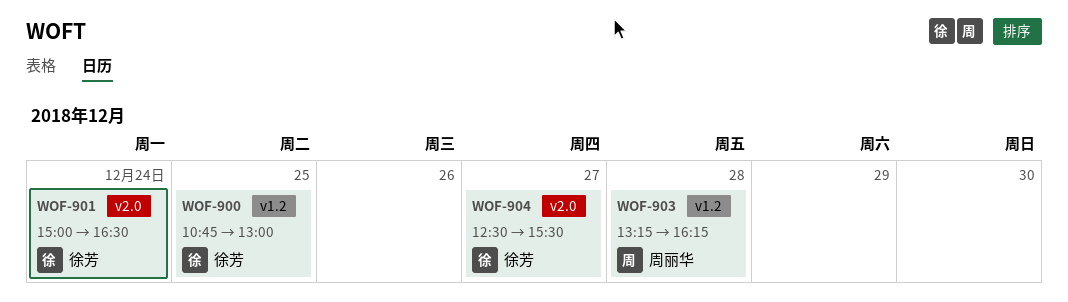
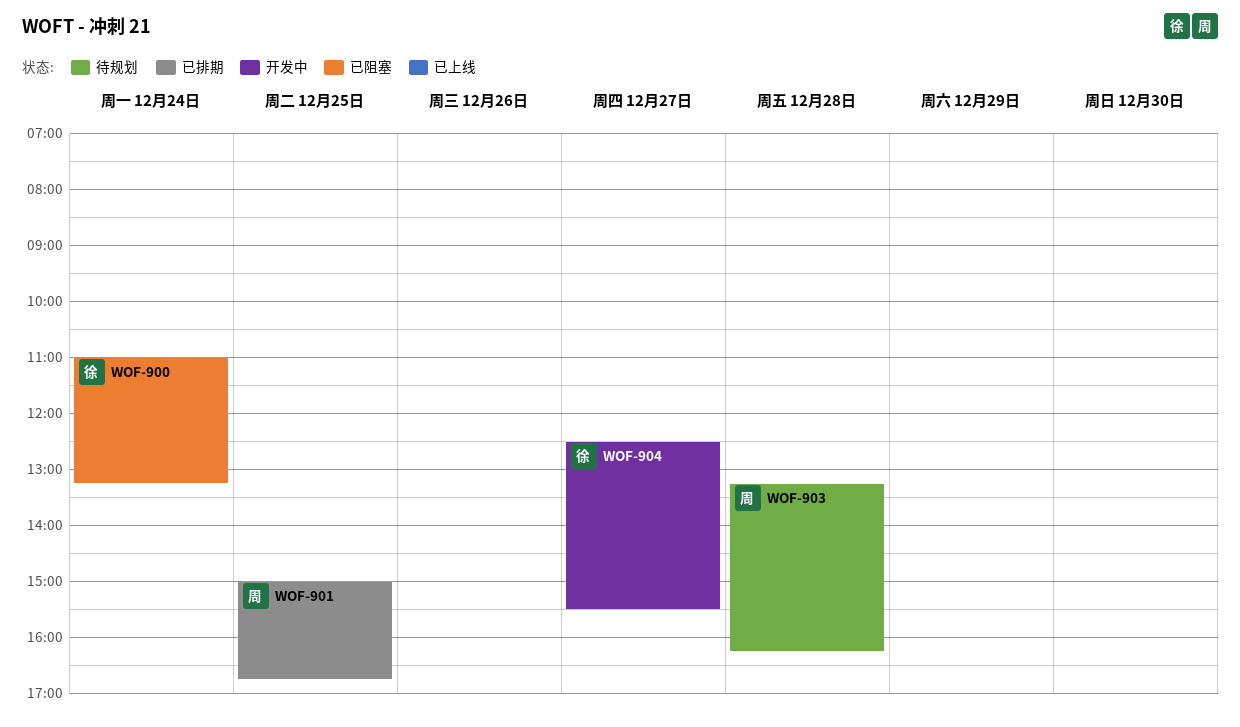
WOF-900, day: Dec 25 -> Dec 24
WOF-900, begins: 10:45 -> 11:00
WOF-900, ends: 13:00 -> 13:15
WOF-901, owner: 徐芳 -> 周丽华
WOF-901, day: Dec 24 -> Dec 25
WOF-901, ends: 16:30 -> 16:45

